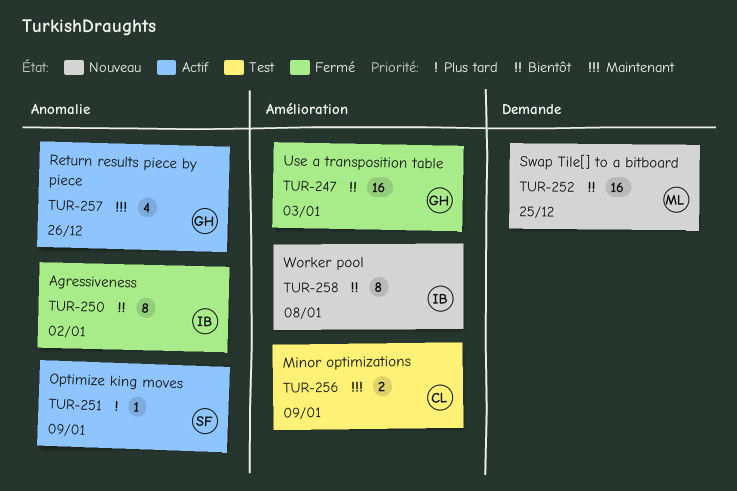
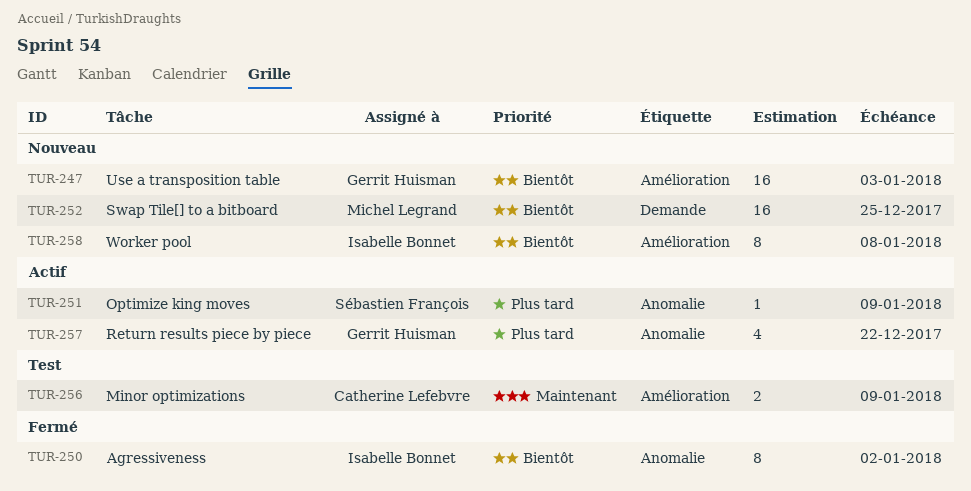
TUR-247, status: Fermé -> Nouveau
TUR-257, priority: Maintenant -> Plus tard
TUR-257, due: Dec 26 -> Dec 22

